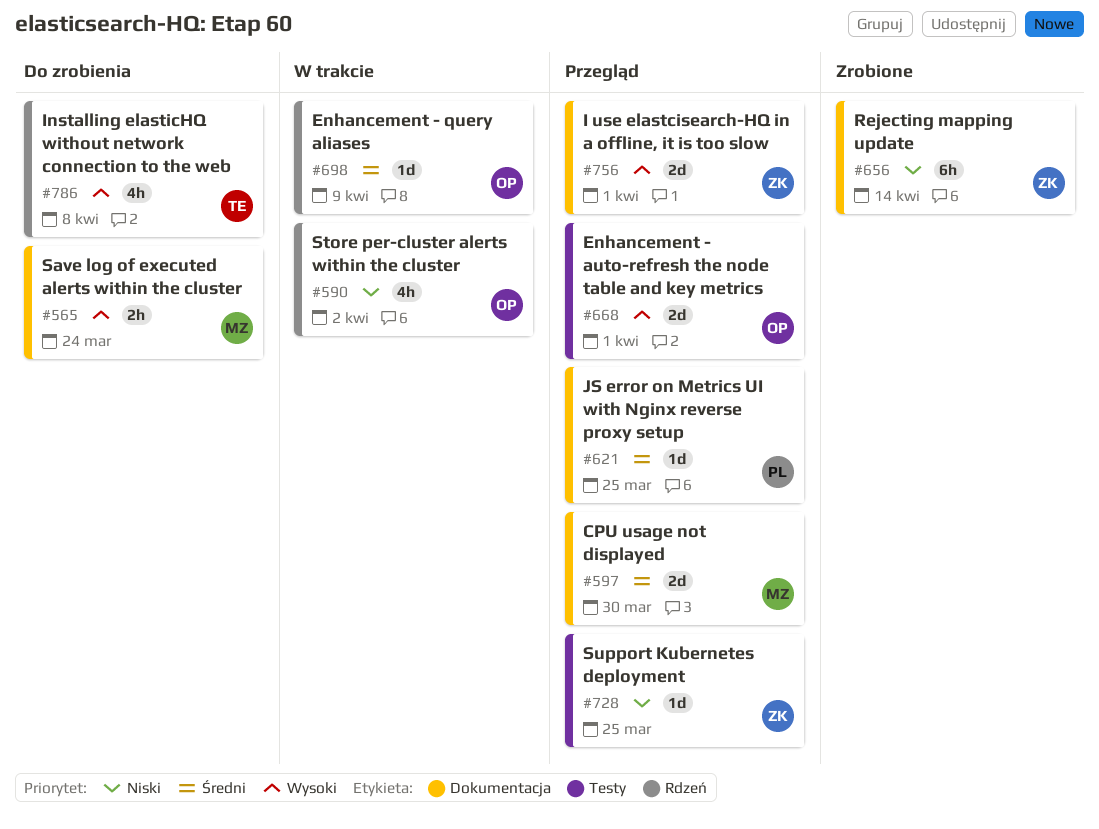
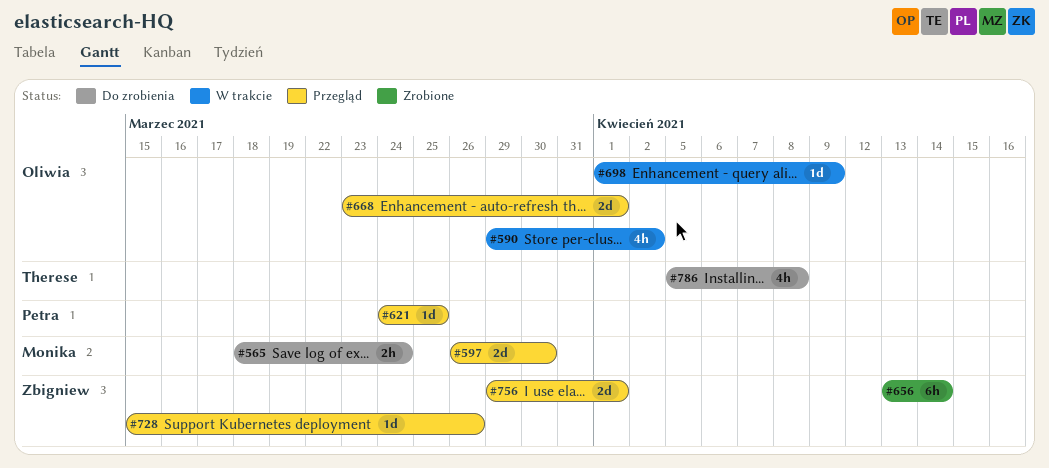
#728, due: Mar 25 -> Mar 26

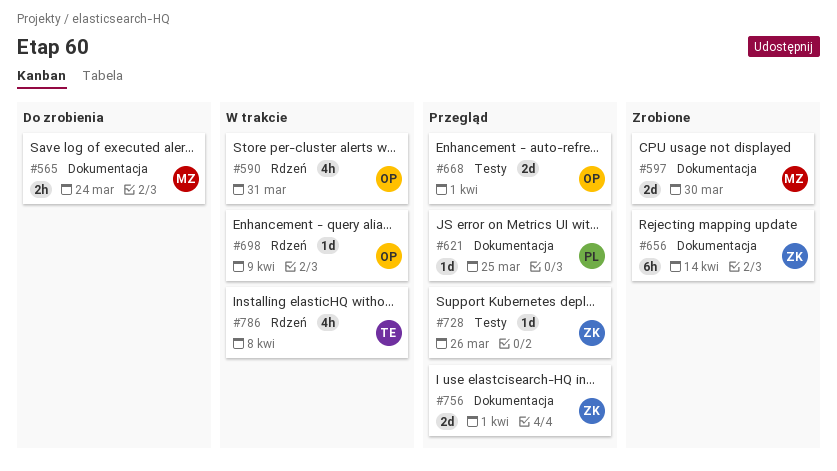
#590, due: Apr 2 -> Mar 31
#597, status: Przegląd -> Zrobione
#786, status: Do zrobienia -> W trakcie

